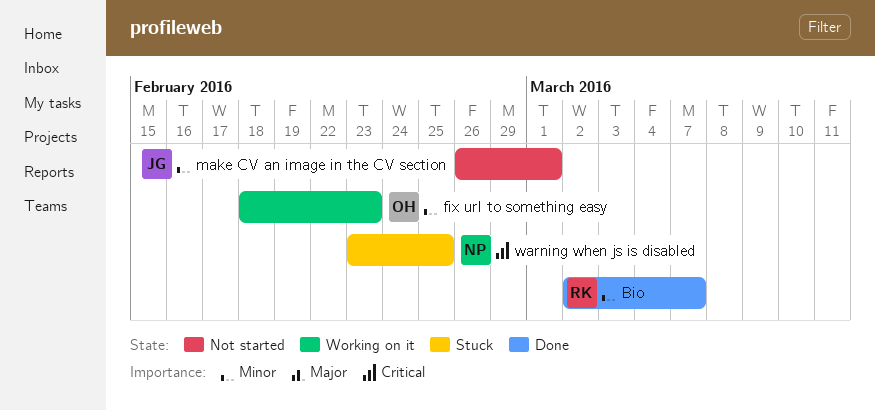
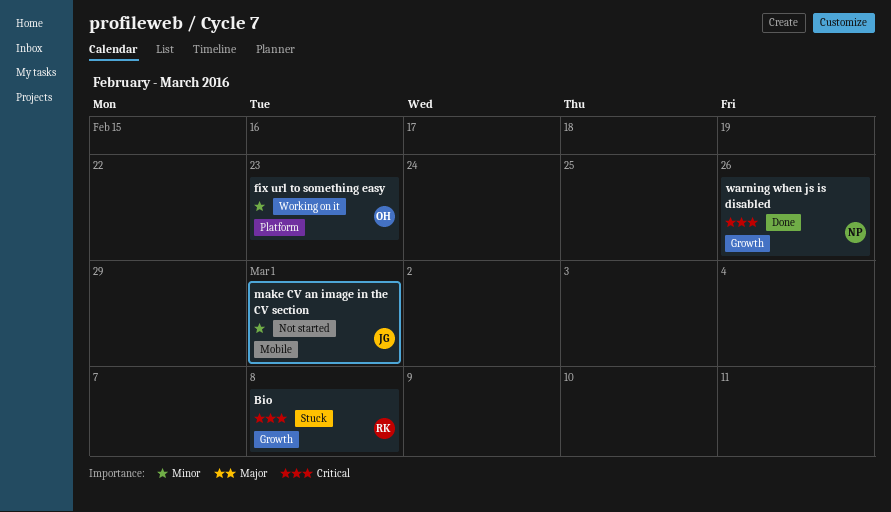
Bio, status: Done -> Stuck
Bio, priority: Minor -> Critical
Bio, due: Mar 7 -> Mar 8
warning when js is disabled, status: Stuck -> Done
warning when js is disabled, due: Feb 25 -> Feb 26

